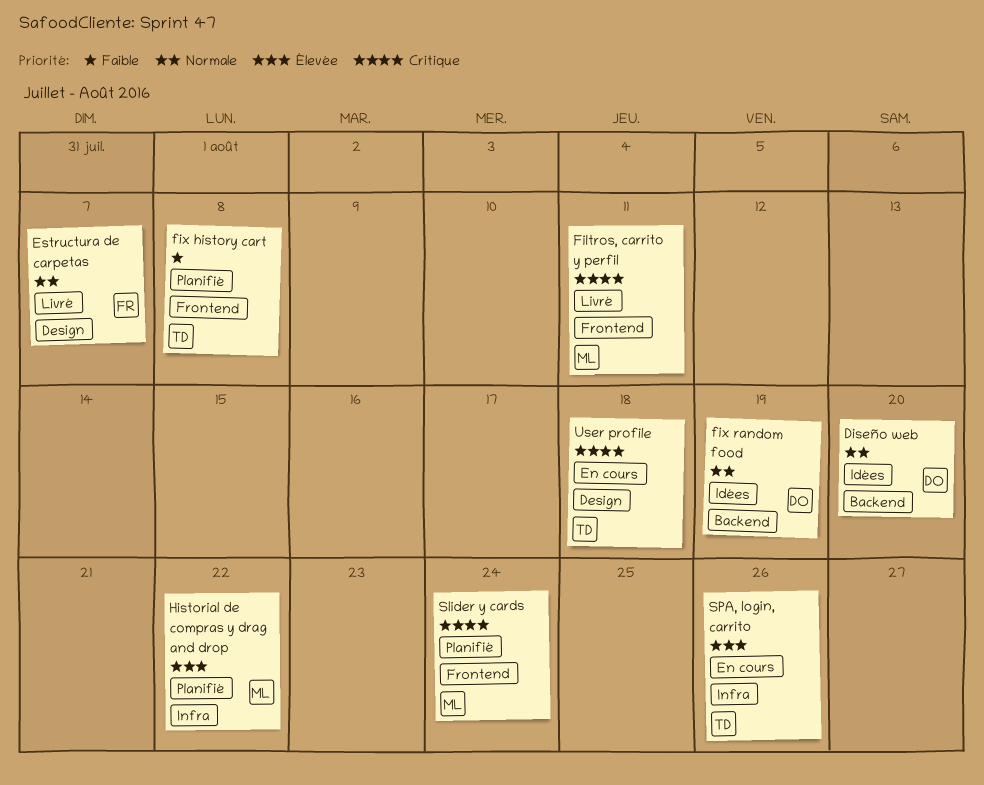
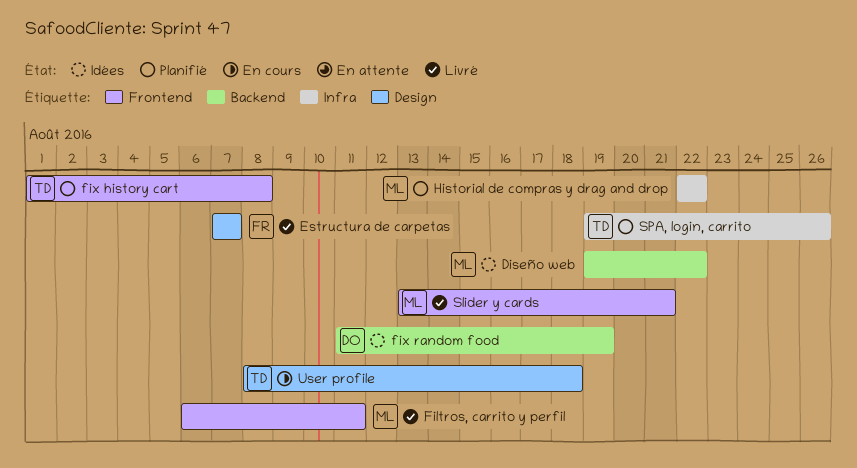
Diseño web, owner: DO -> ML
Diseño web, due: Aug 20 -> Aug 22
Slider y cards, status: Planifié -> Livré
Slider y cards, due: Aug 24 -> Aug 21
SPA, login, carrito, status: En cours -> Planifié

